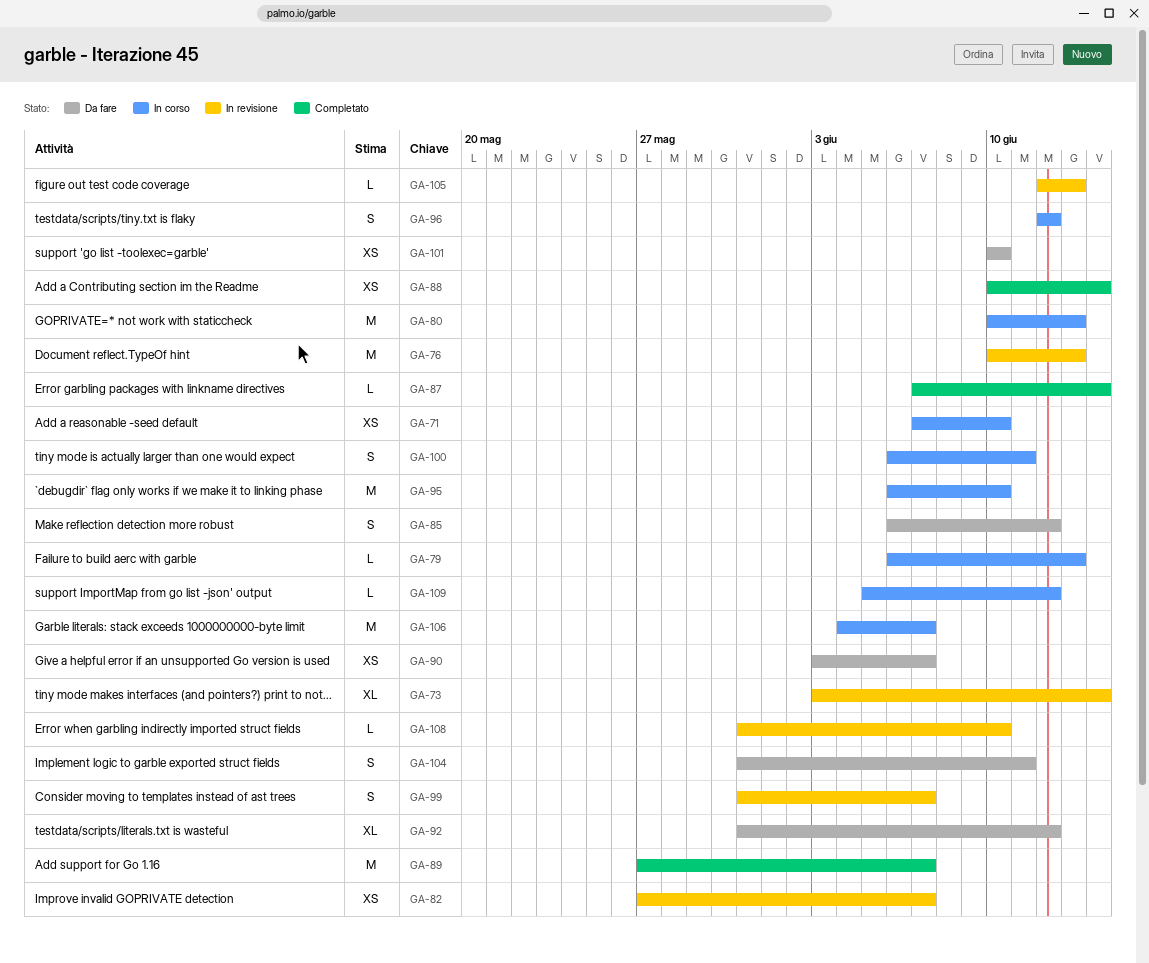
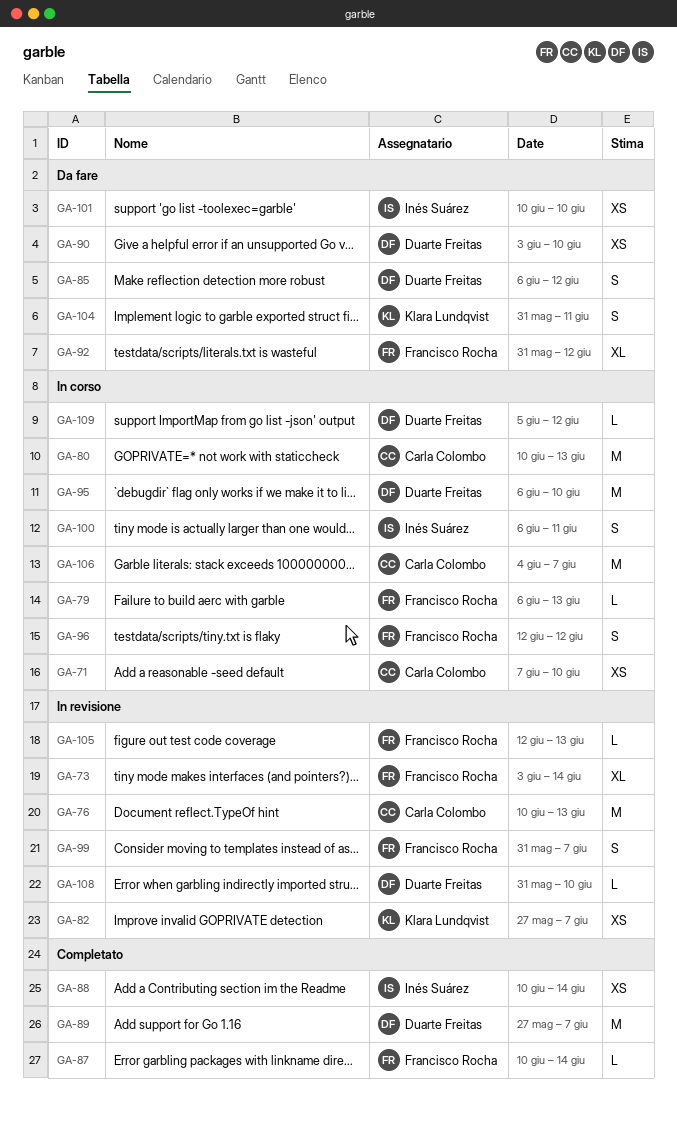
GA-87, start: Jun 7 -> Jun 10
GA-90, due: Jun 7 -> Jun 10

